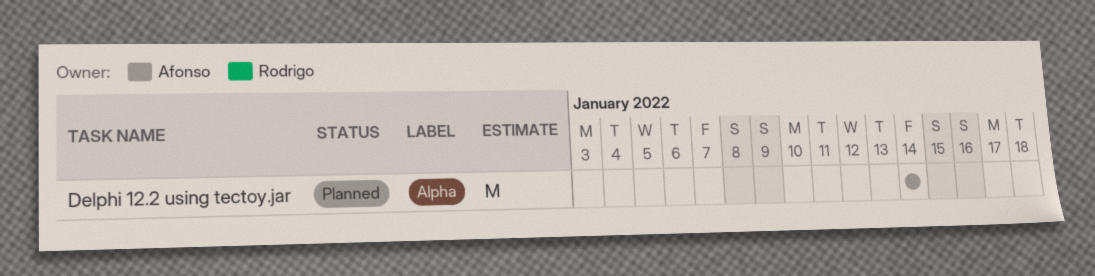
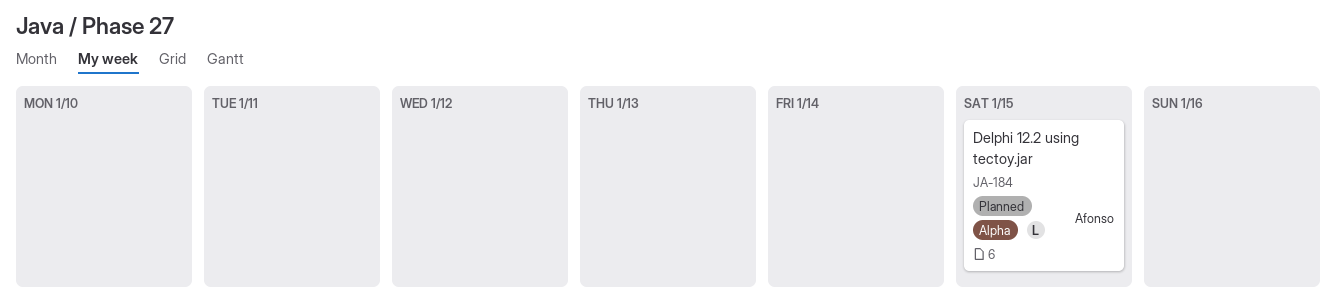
Delphi 12.2 using tectoy.jar, estimate: M -> L
Delphi 12.2 using tectoy.jar, due: Jan 14 -> Jan 15

